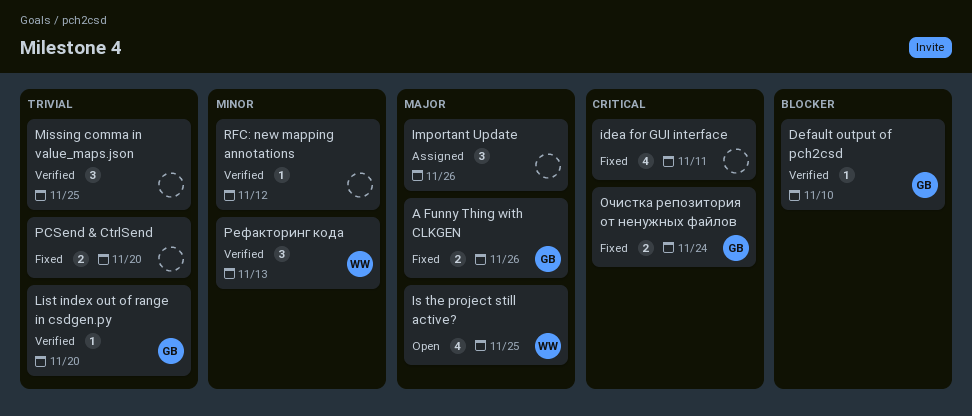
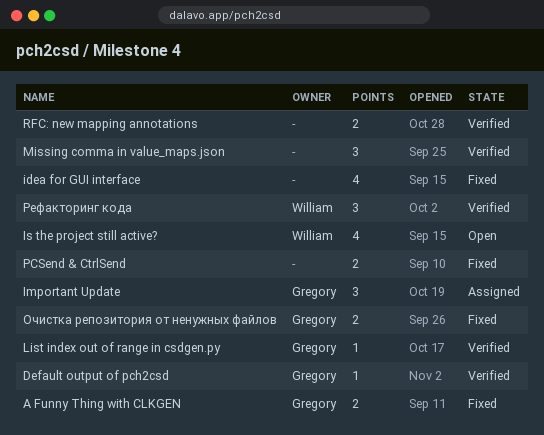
Important Update, owner: none -> Gregory
RFC: new mapping annotations, estimate: 1 -> 2

